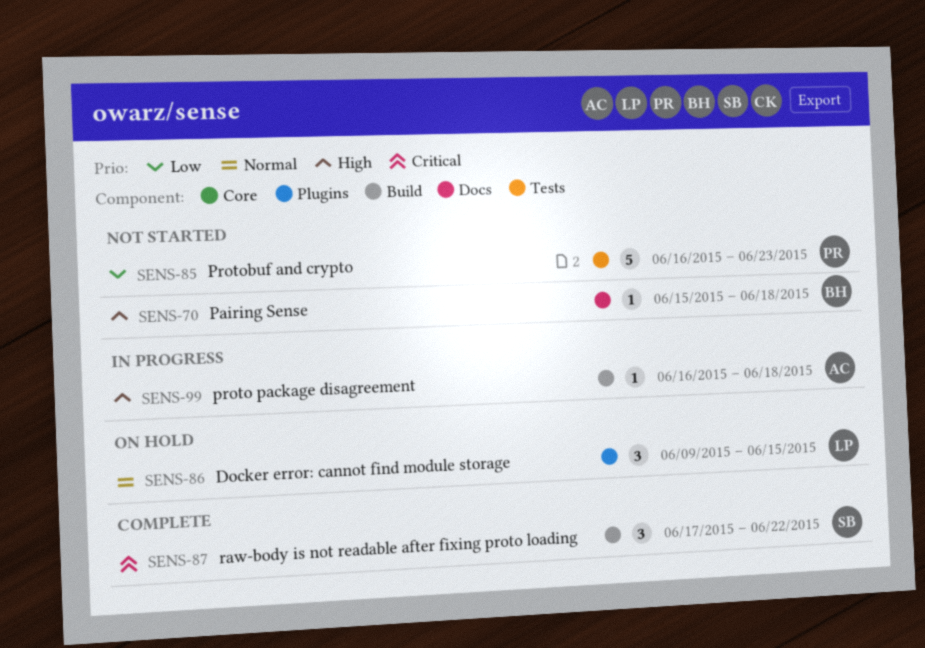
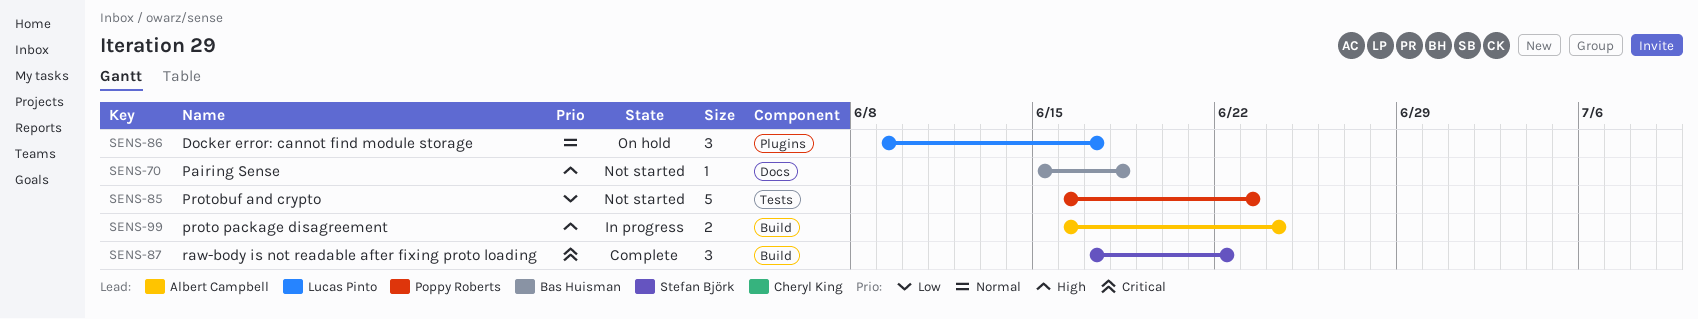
SENS-86, due: Jun 15 -> Jun 17
SENS-99, estimate: 1 -> 2
SENS-99, due: Jun 18 -> Jun 24

